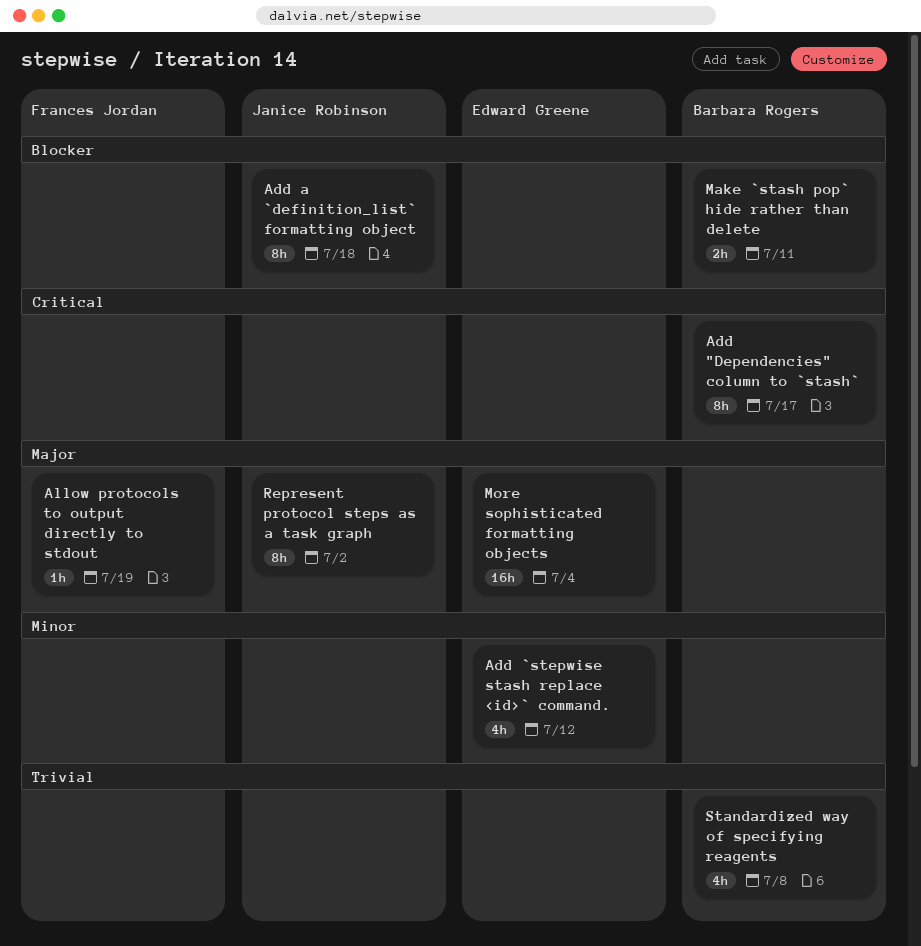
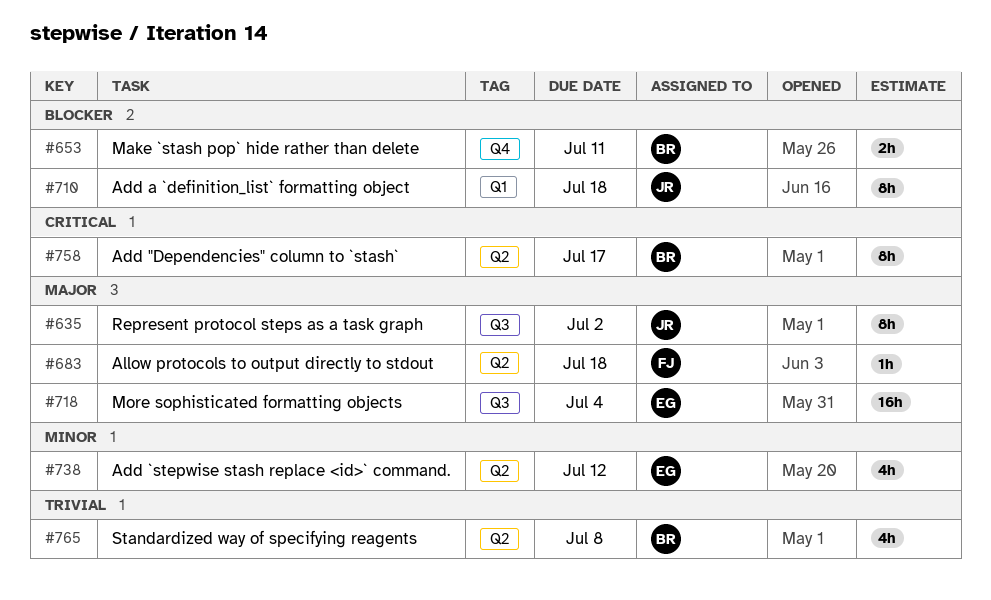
Allow protocols to output directly to stdout, due: Jul 19 -> Jul 18

